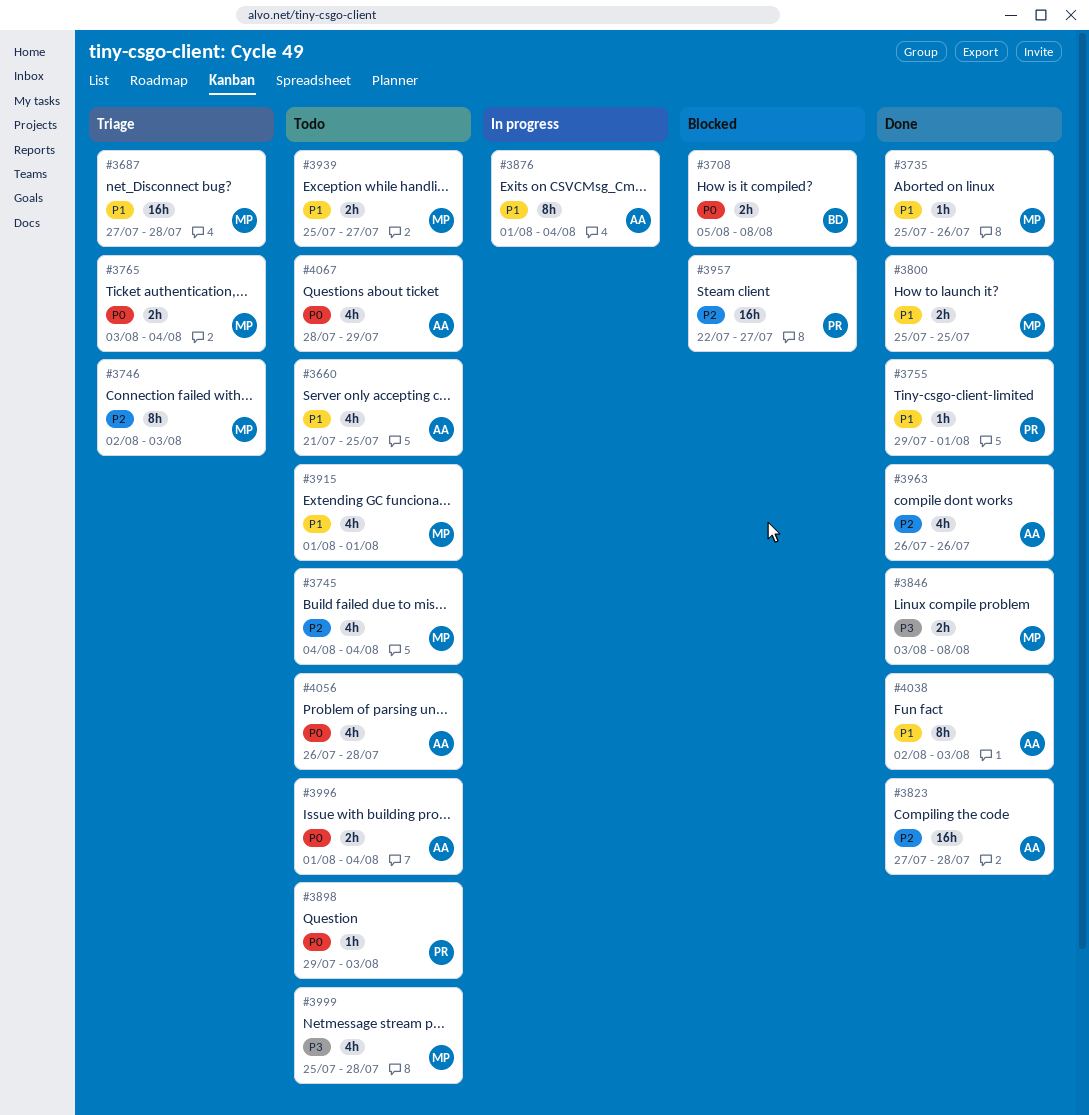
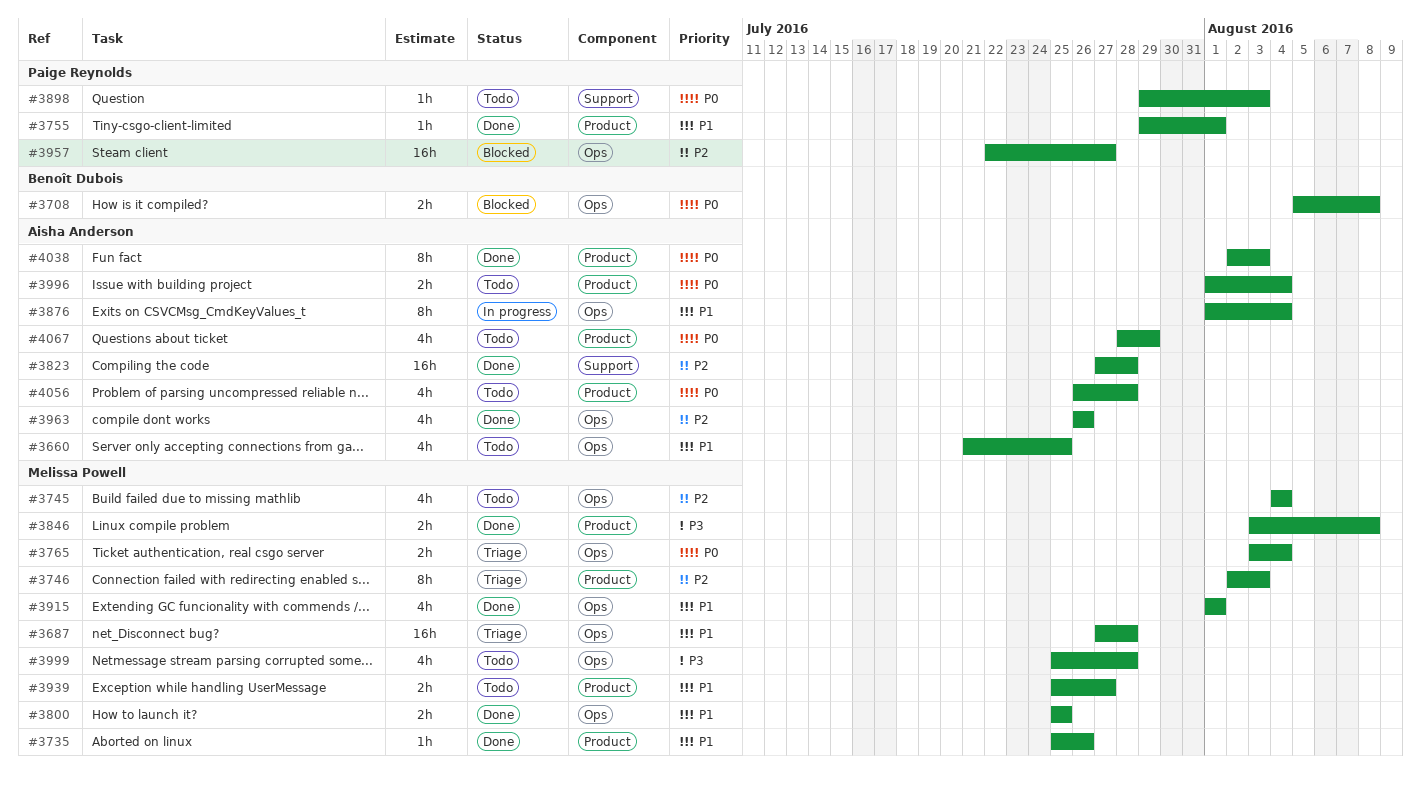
#3915, status: Todo -> Done
#4038, priority: P1 -> P0

